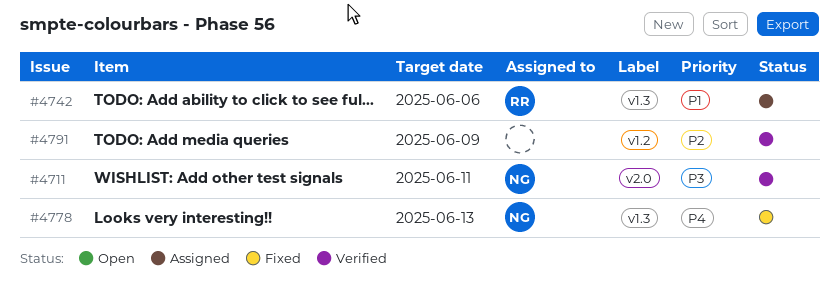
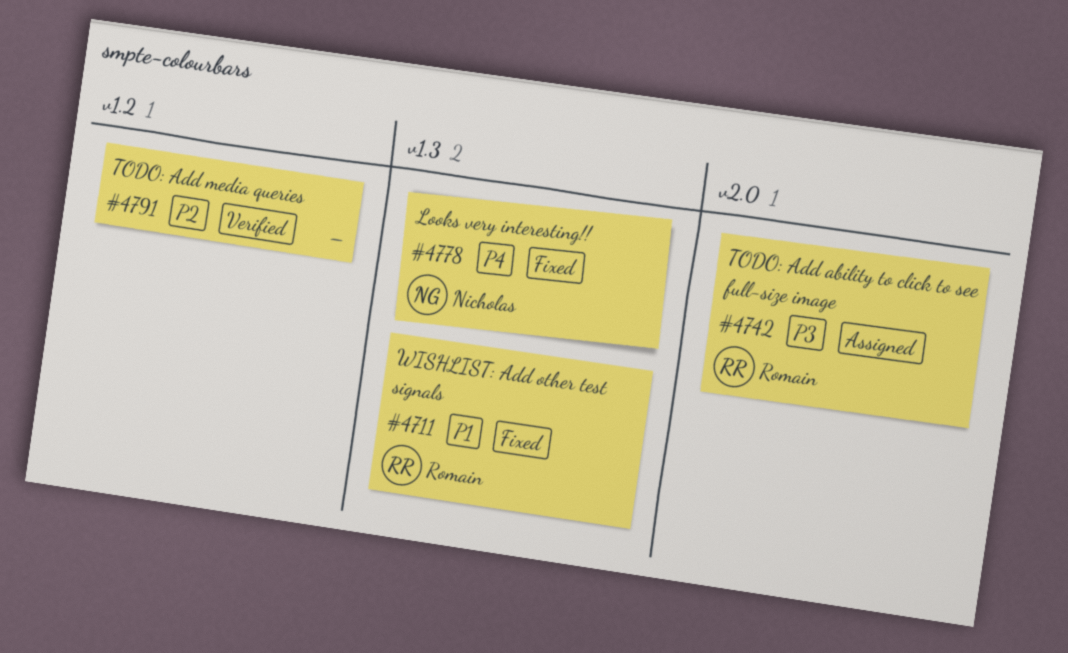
#4711, status: Verified -> Fixed
#4711, owner: Nicholas -> Romain
#4711, priority: P3 -> P1
#4711, label: v2.0 -> v1.3
#4742, priority: P1 -> P3
#4742, label: v1.3 -> v2.0

